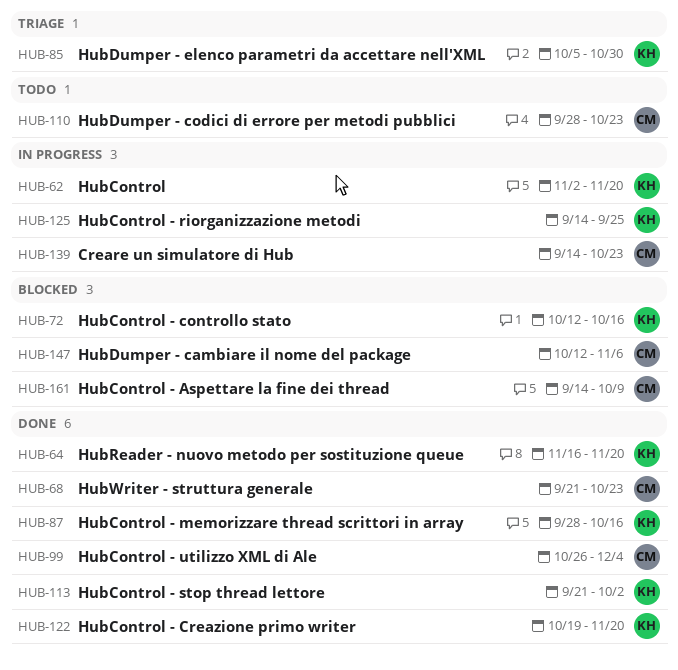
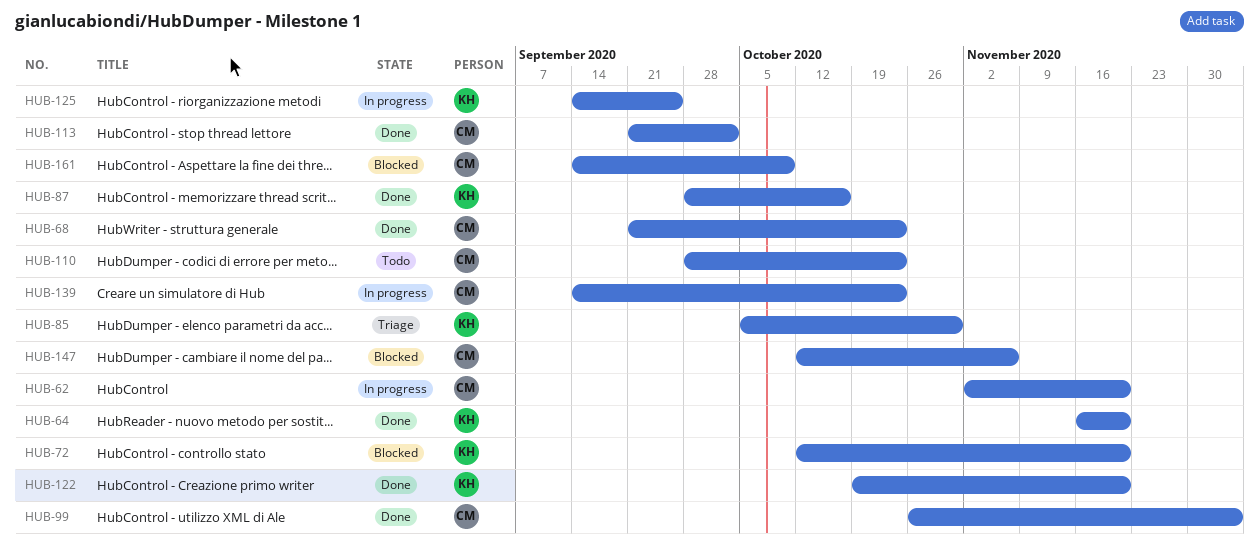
HUB-62, owner: KH -> CM
HUB-72, due: Oct 16 -> Nov 20
HUB-113, owner: KH -> CM

